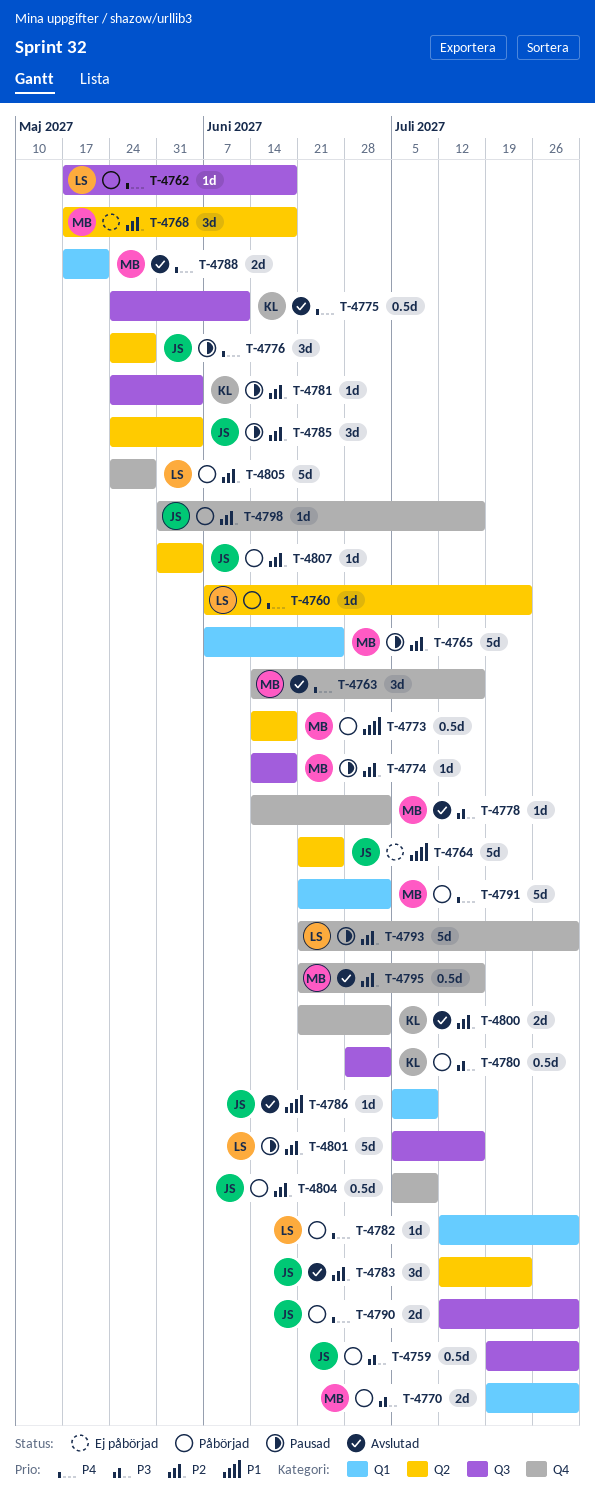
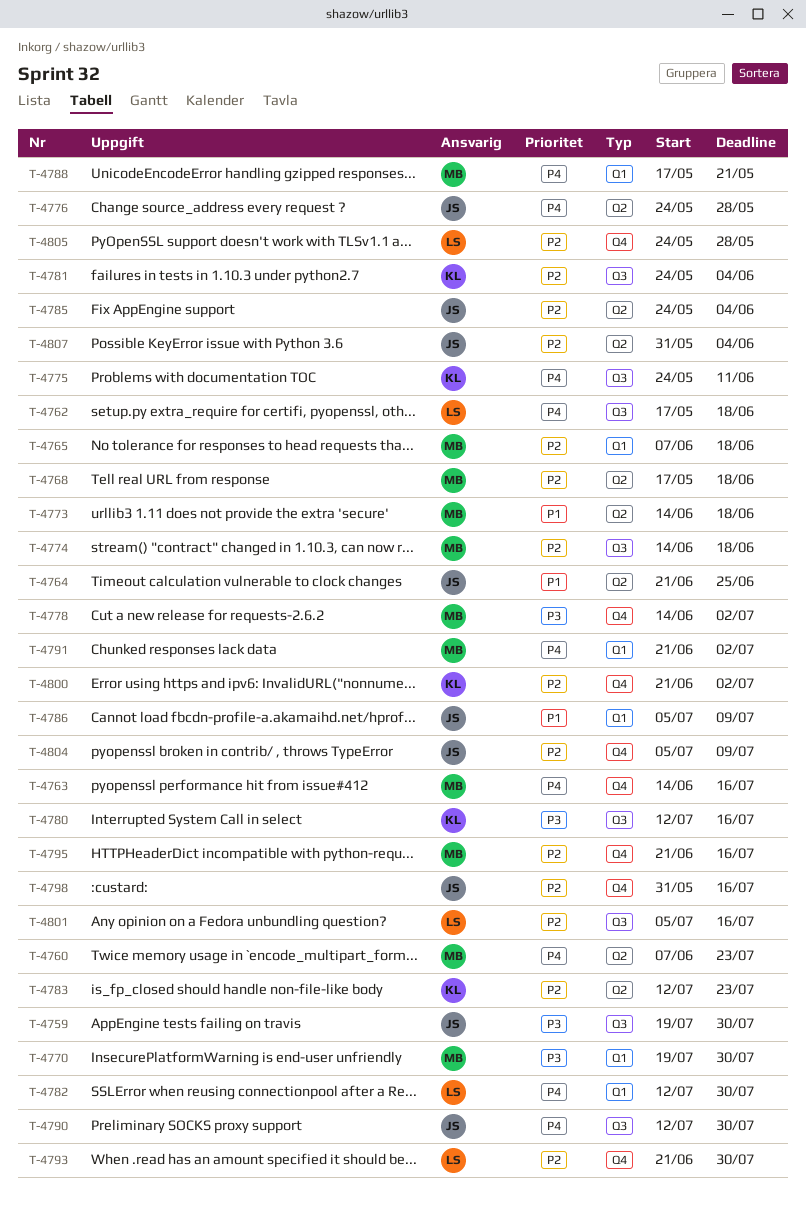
T-4760, owner: LS -> MB
T-4765, due: Jun 25 -> Jun 18
T-4780, start: Jun 28 -> Jul 12
T-4780, due: Jul 2 -> Jul 16
T-4783, owner: JS -> KL

